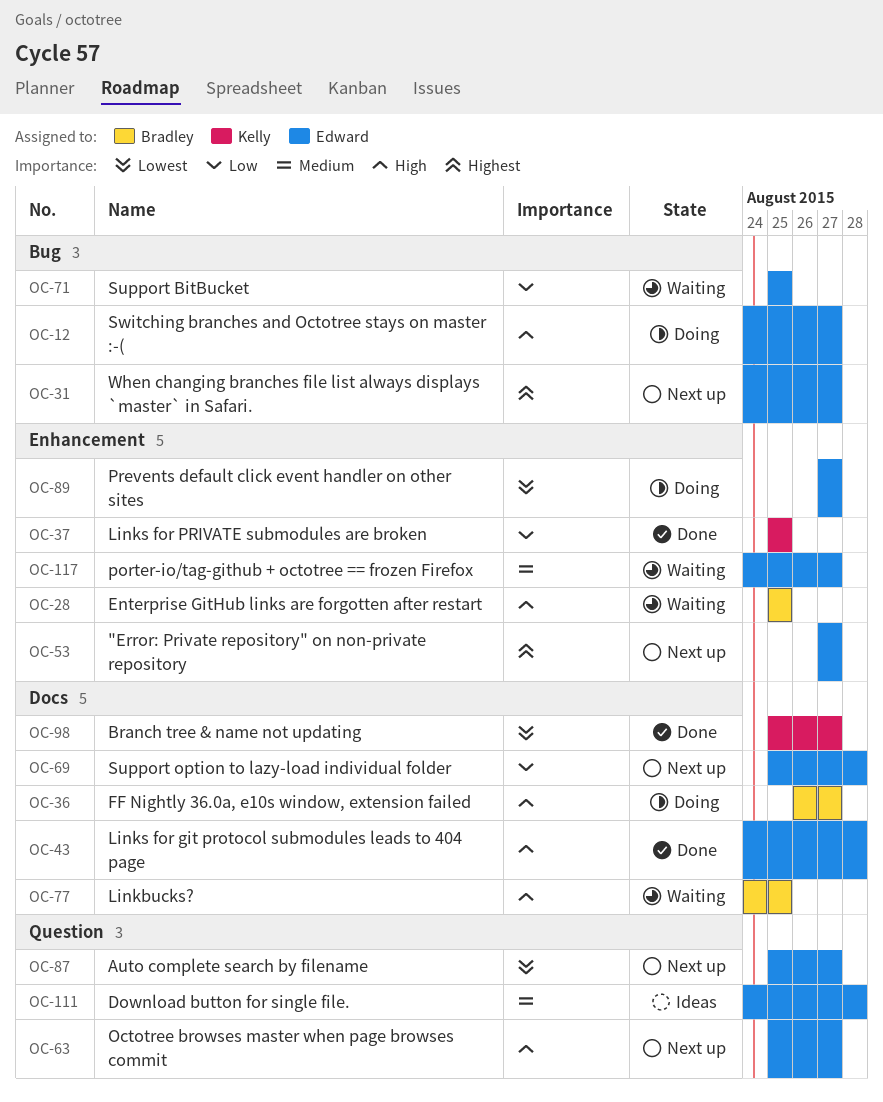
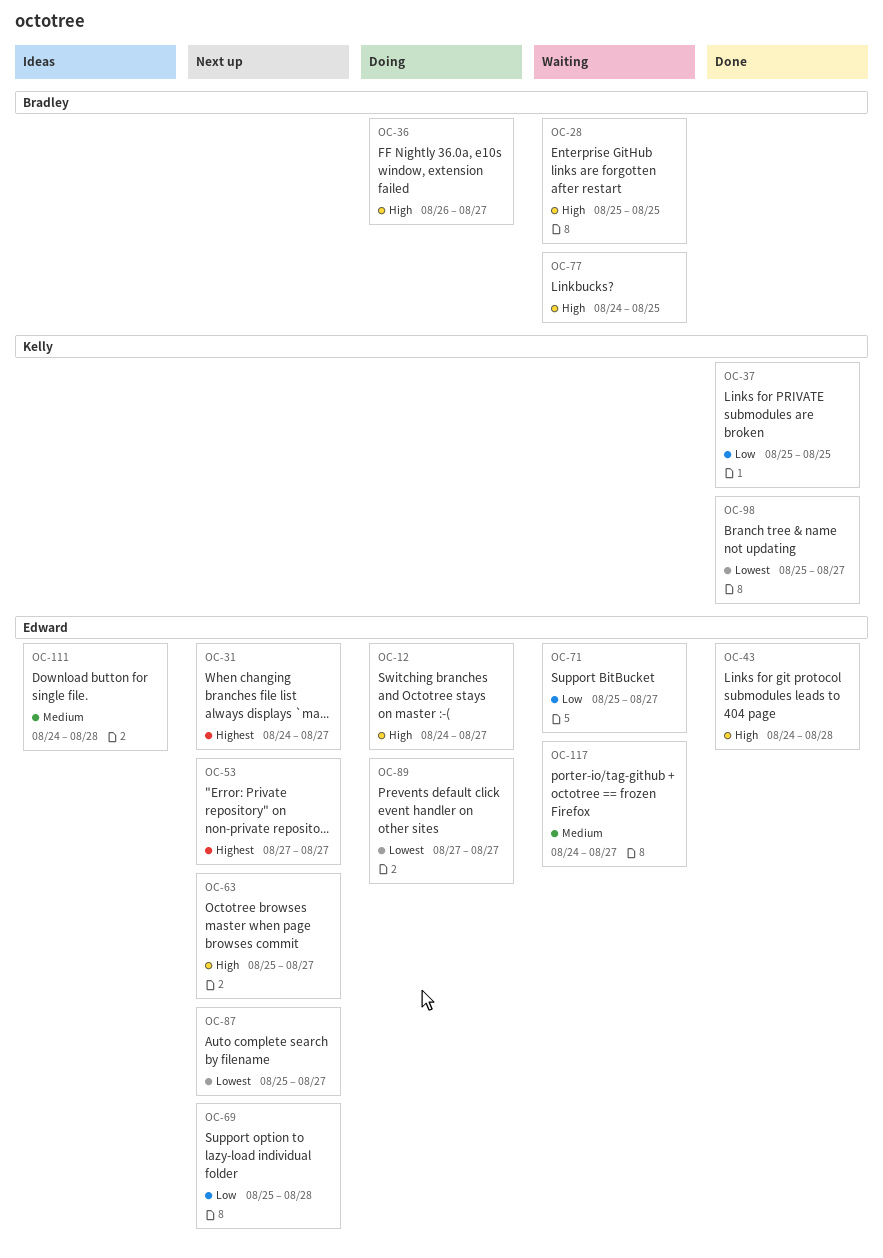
OC-71, due: Aug 25 -> Aug 27

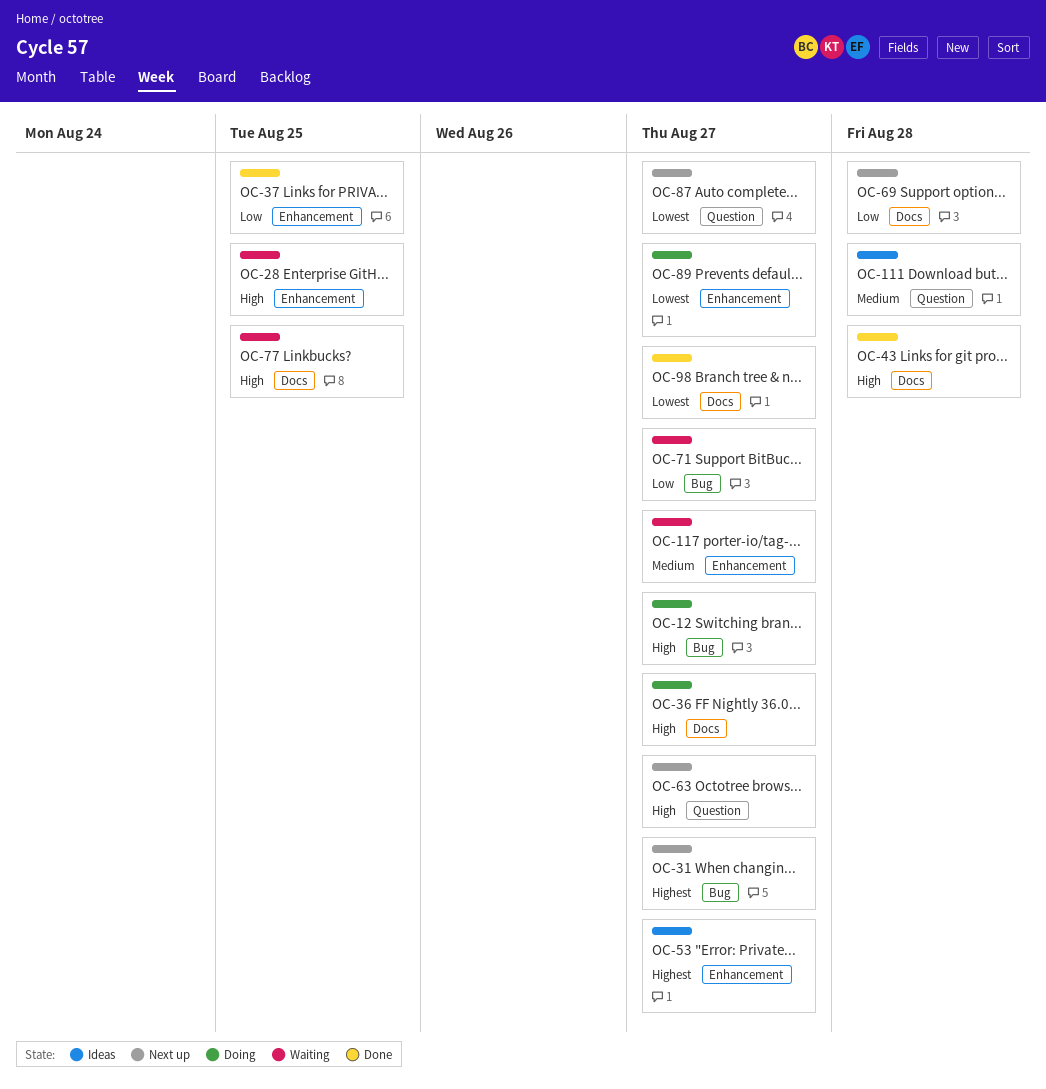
OC-53, status: Next up -> Ideas

